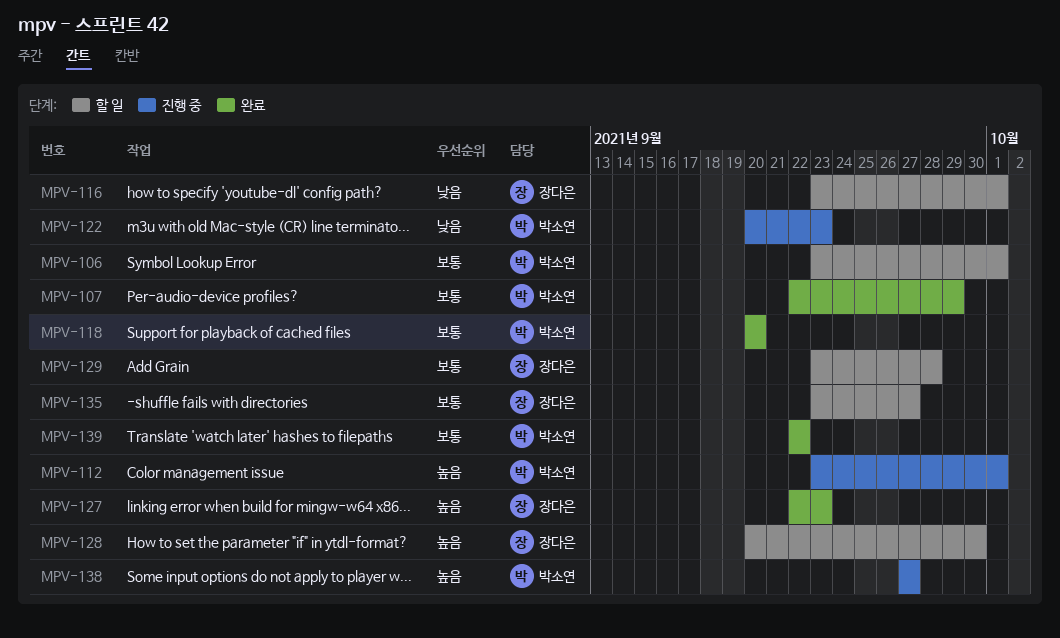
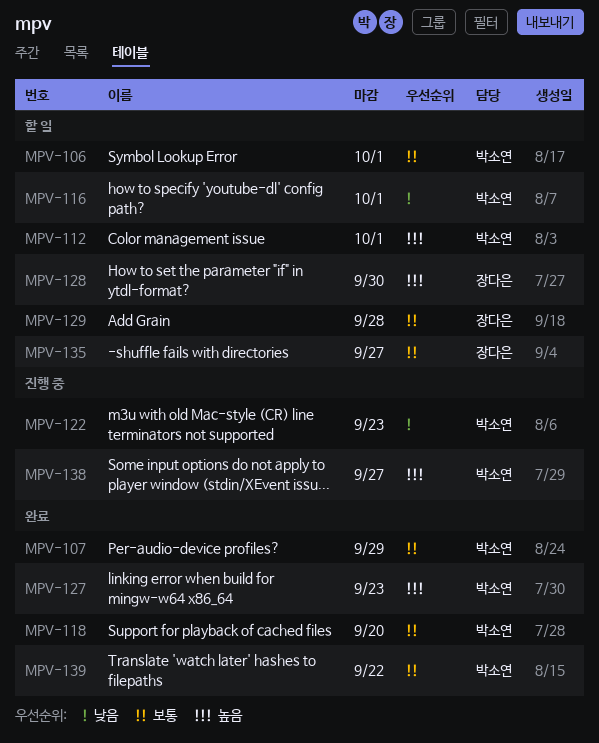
MPV-112, status: 진행 중 -> 할 일
MPV-116, owner: 장다은 -> 박소연
MPV-127, owner: 장다은 -> 박소연

